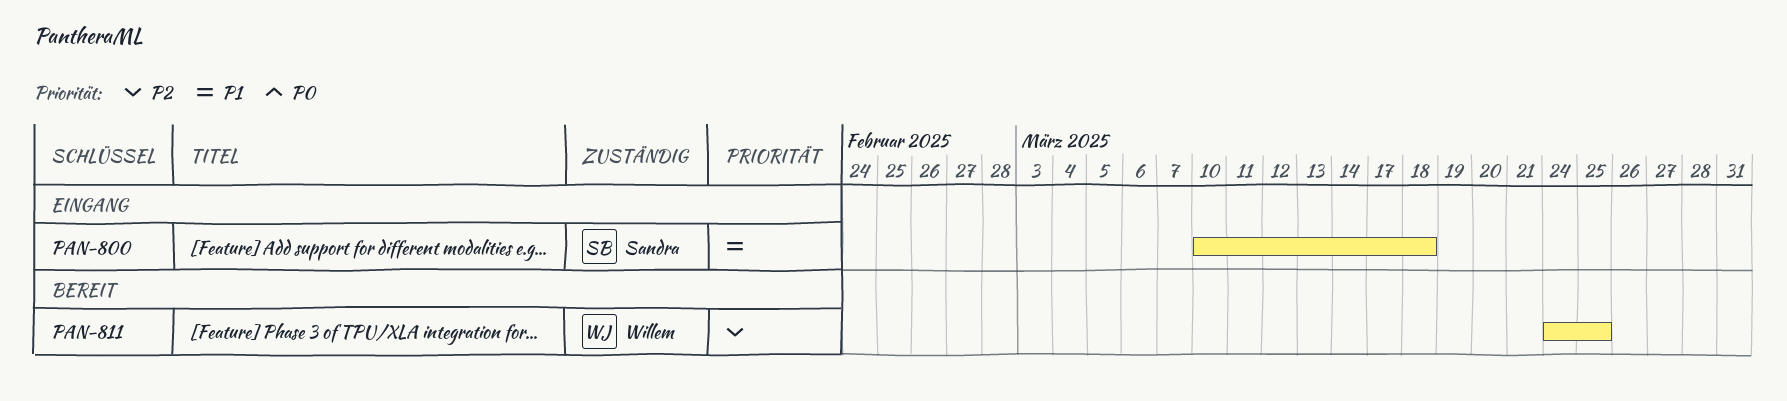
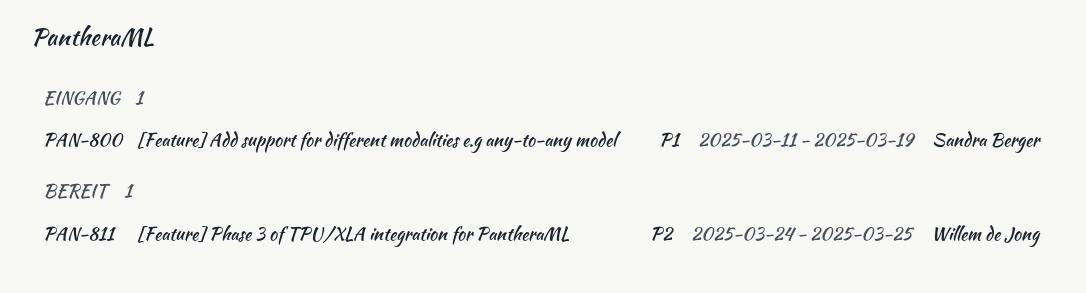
PAN-800, start: Mar 10 -> Mar 11
PAN-800, due: Mar 18 -> Mar 19

